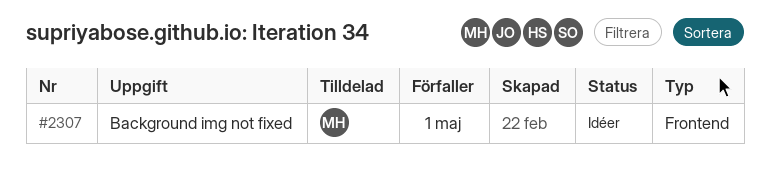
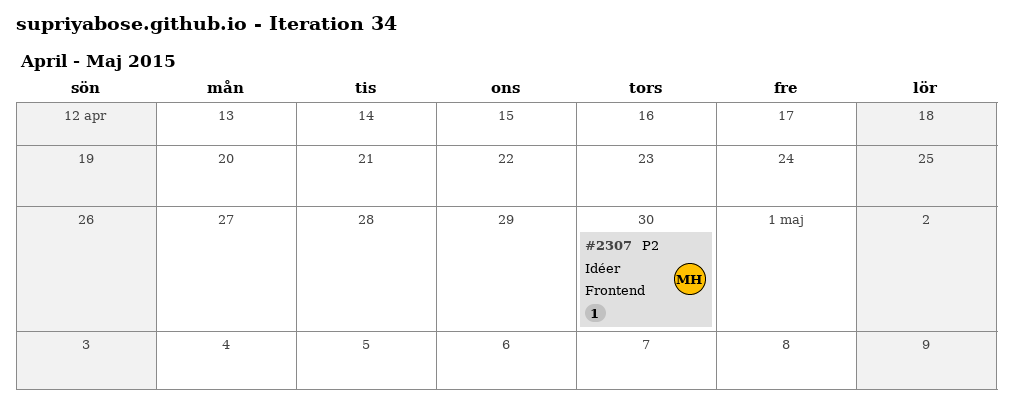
#2307, due: May 1 -> Apr 30

